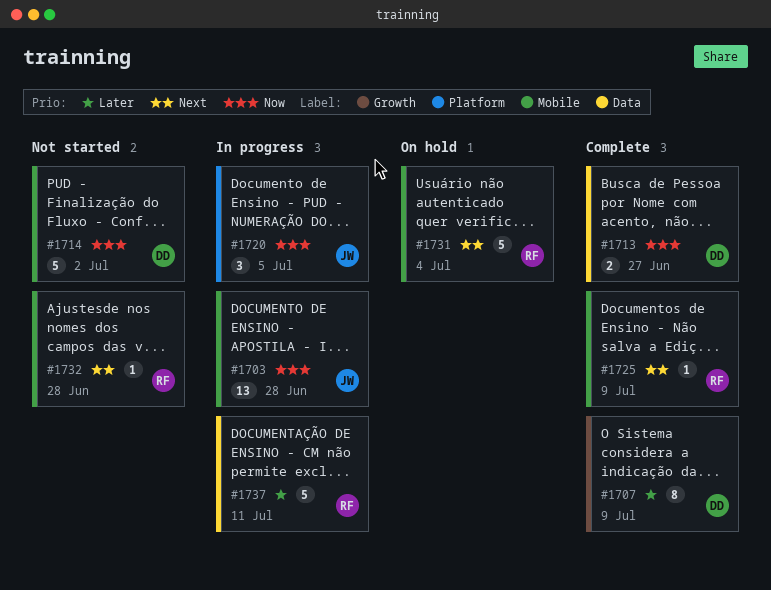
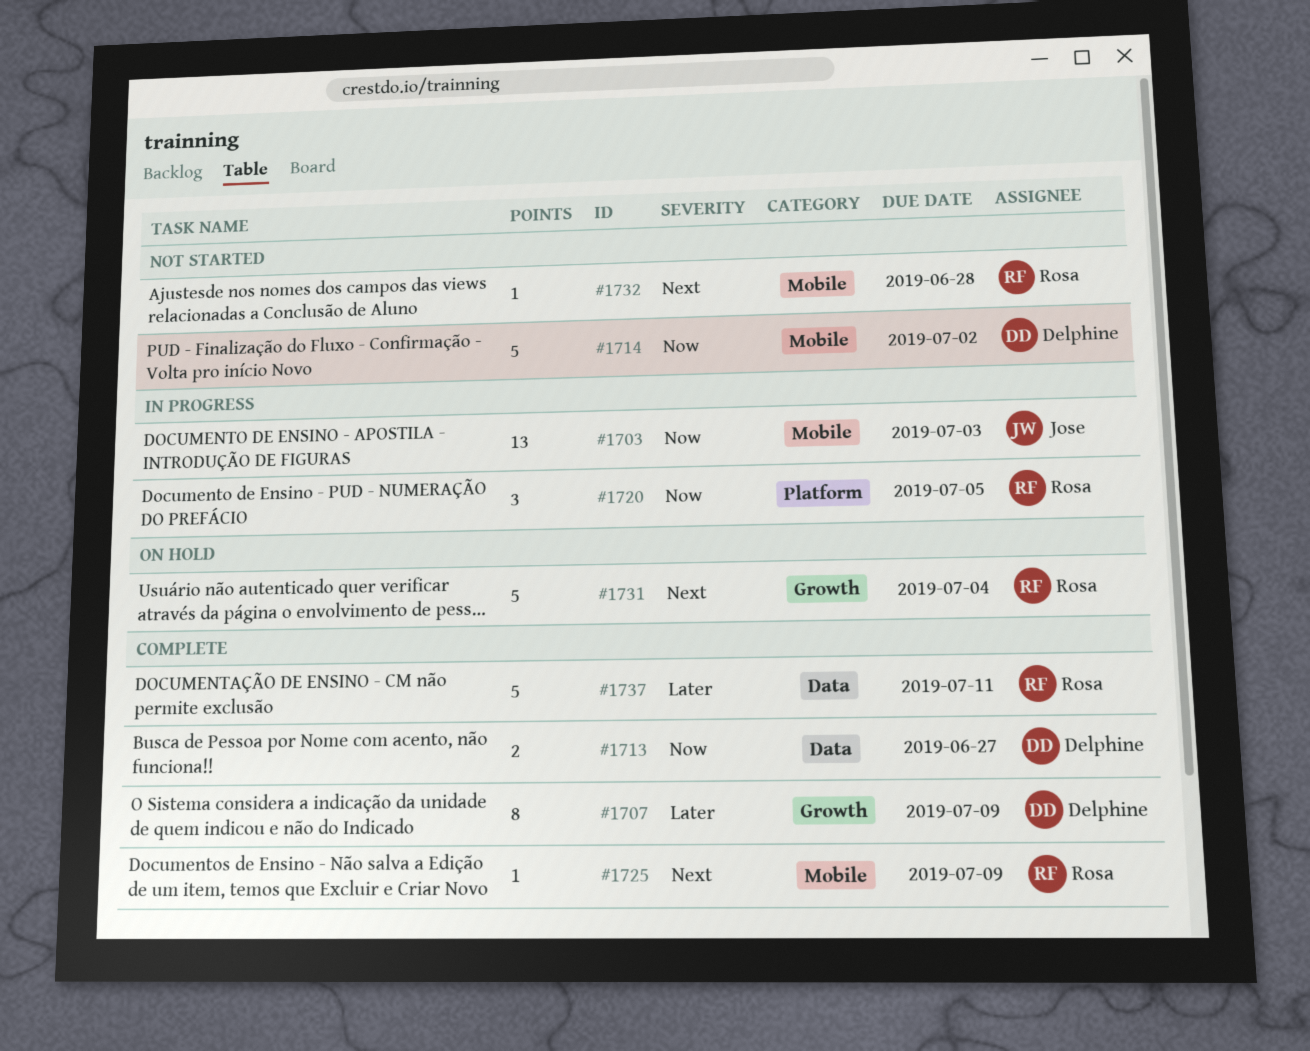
#1703, due: Jun 28 -> Jul 3
#1720, owner: Jose -> Rosa
#1731, label: Mobile -> Growth
#1737, status: In progress -> Complete

